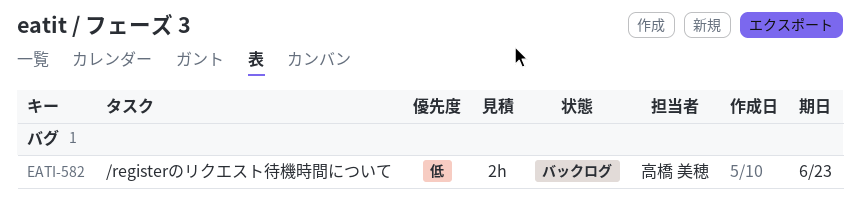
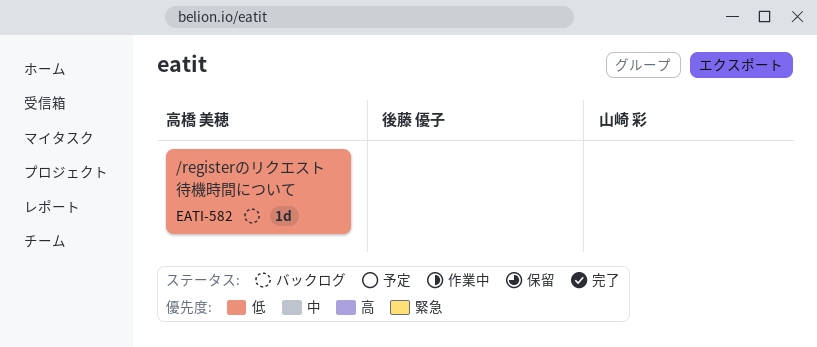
EATI-582, estimate: 2h -> 1d

